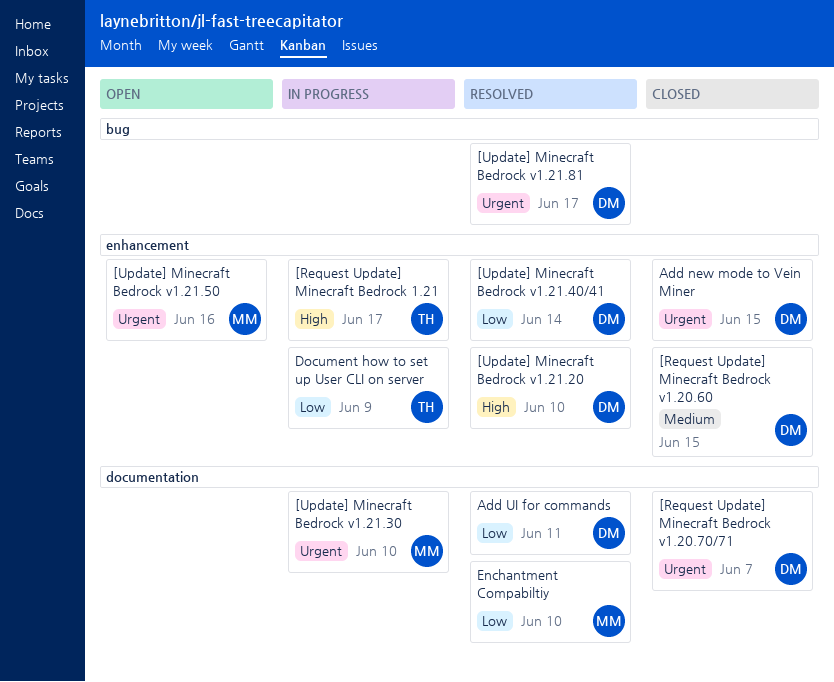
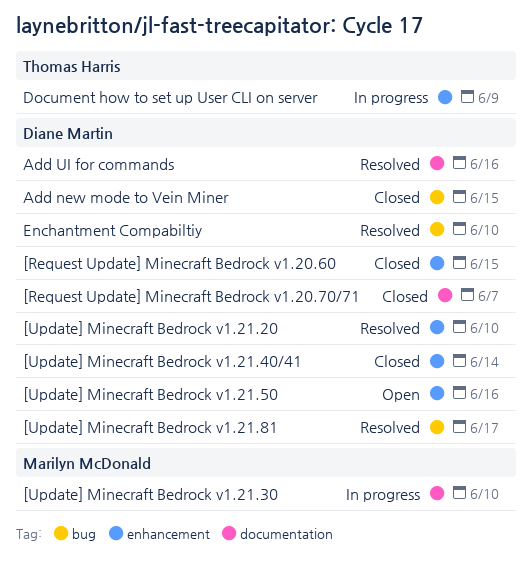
[Request Update] Minecraft Bedrock 1.21: present -> none
[Update] Minecraft Bedrock v1.21.40/41, status: Resolved -> Closed
[Update] Minecraft Bedrock v1.21.50, owner: Marilyn McDonald -> Diane Martin
Add new mode to Vein Miner, label: enhancement -> bug
Add UI for commands, due: Jun 11 -> Jun 16
Enchantment Compabiltiy, owner: Marilyn McDonald -> Diane Martin
Enchantment Compabiltiy, label: documentation -> bug

